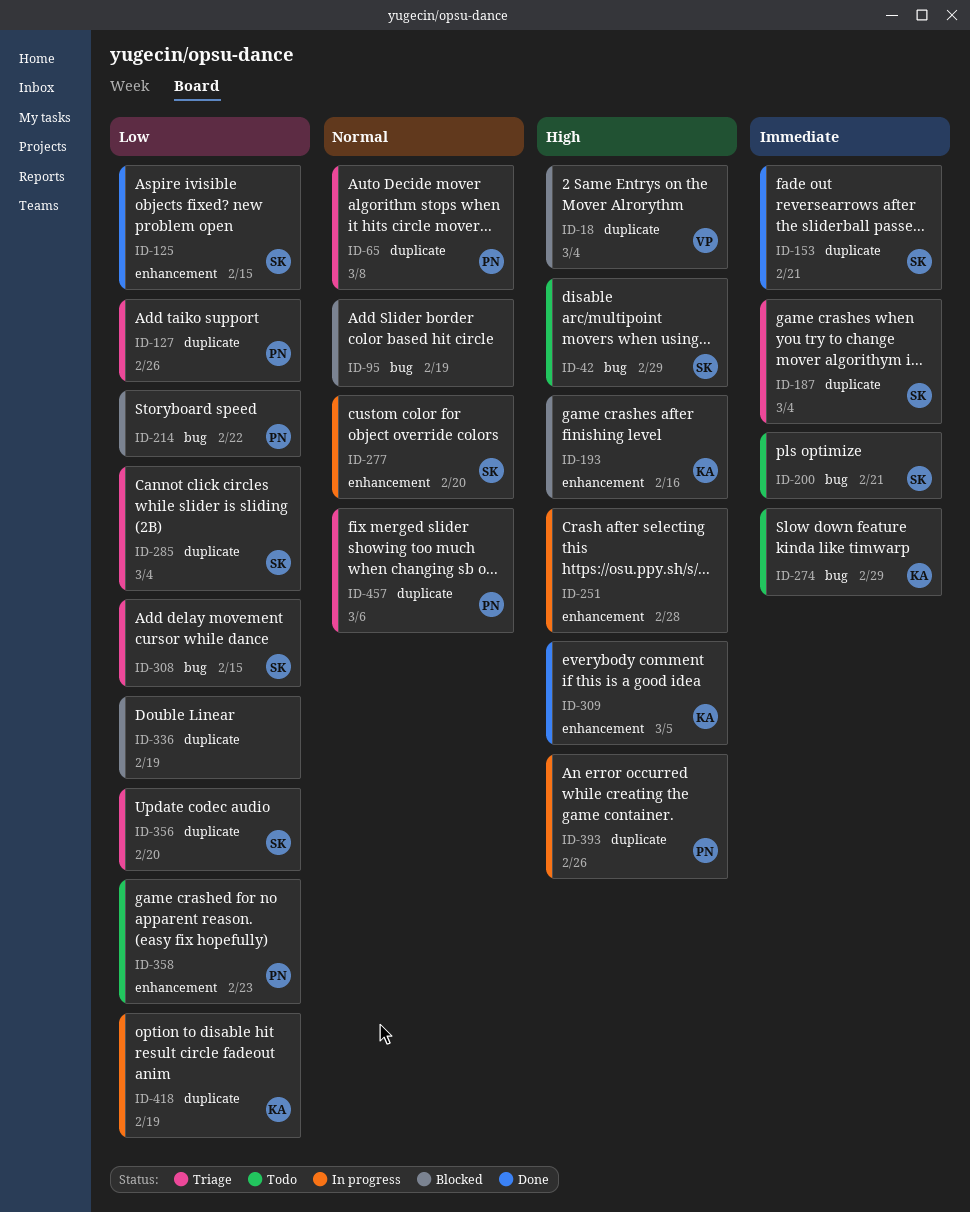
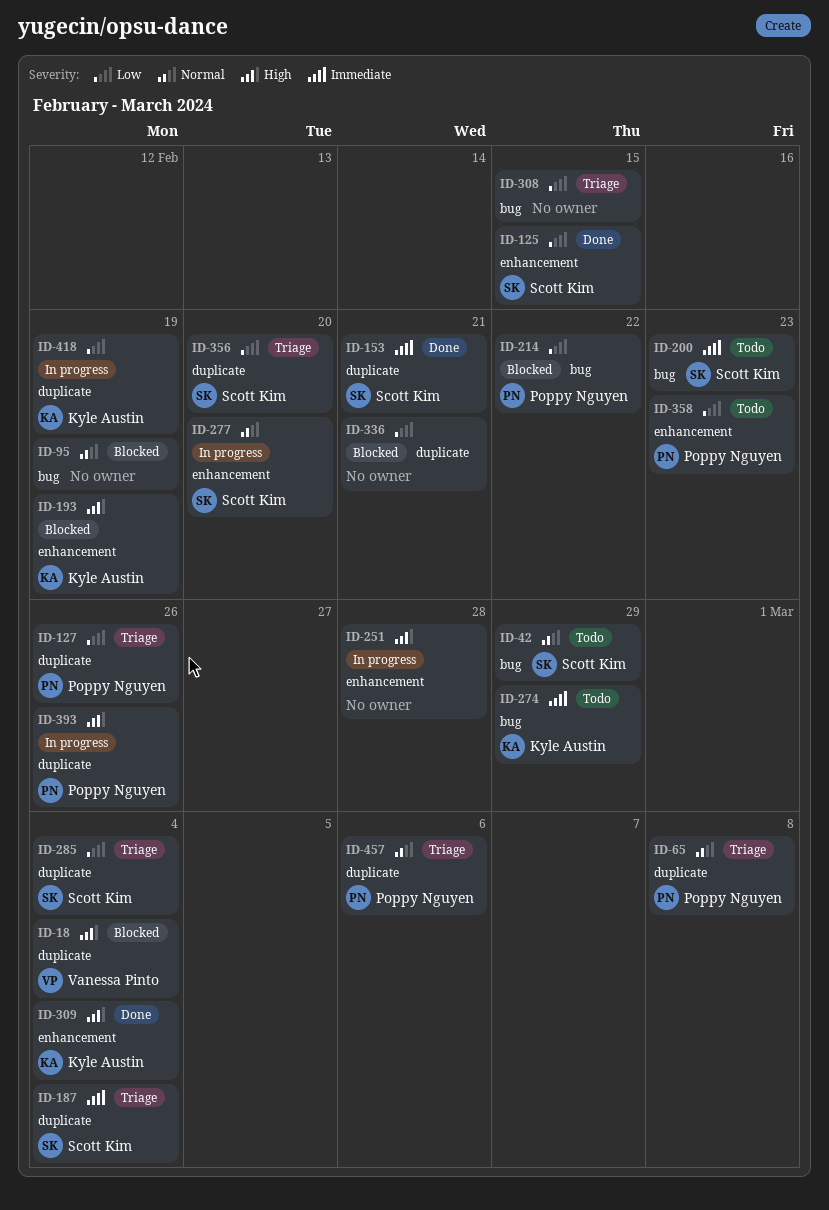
ID-42, priority: High -> Normal
ID-193, due: Feb 16 -> Feb 19
ID-200, due: Feb 21 -> Feb 23
ID-308, owner: Scott Kim -> none
ID-309, due: Mar 5 -> Mar 4
ID-336, due: Feb 19 -> Feb 21

